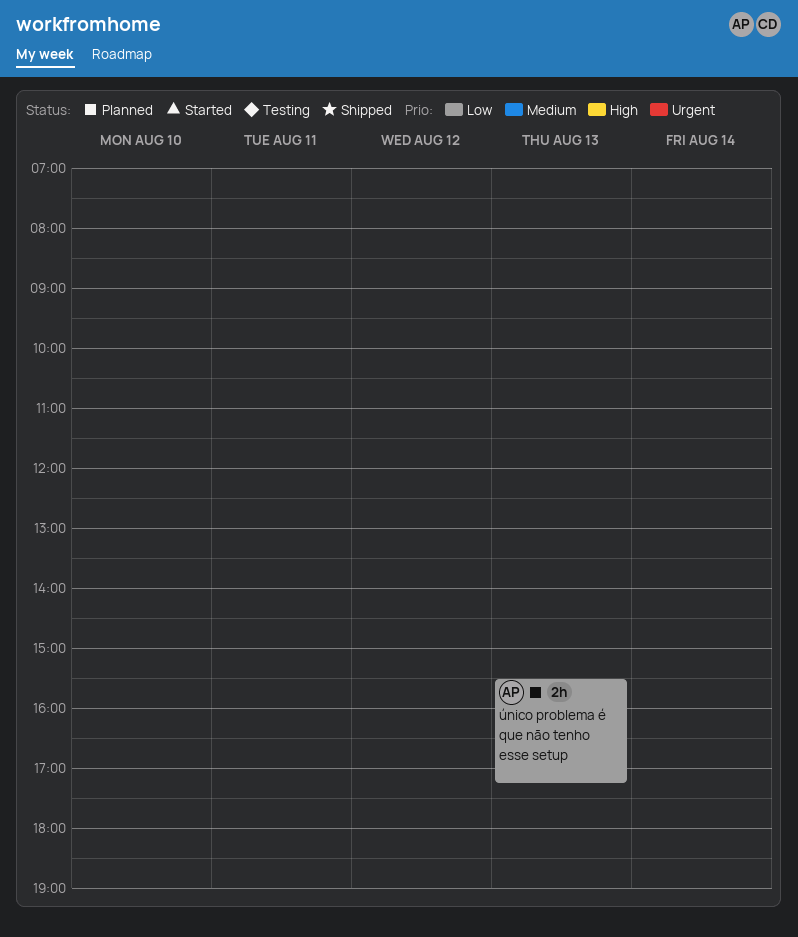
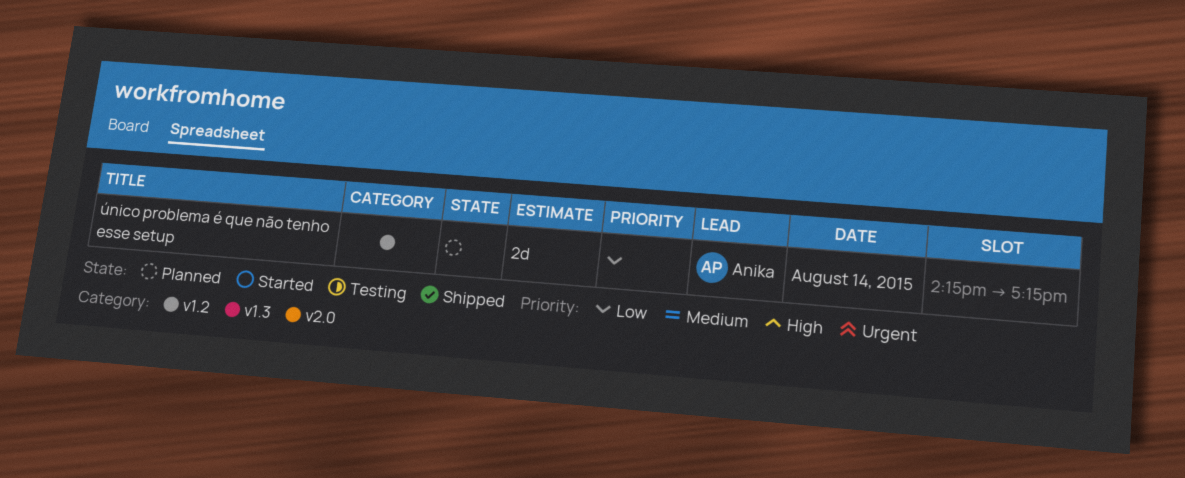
único problema é que não tenho esse setup, estimate: 2h -> 2d
único problema é que não tenho esse setup, day: Aug 13 -> Aug 14
único problema é que não tenho esse setup, begins: 15:30 -> 14:15

